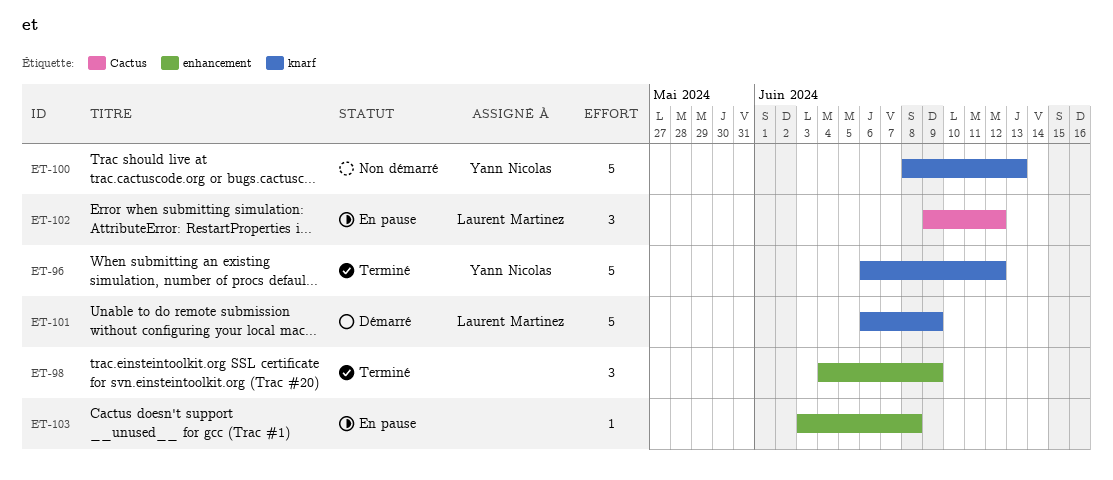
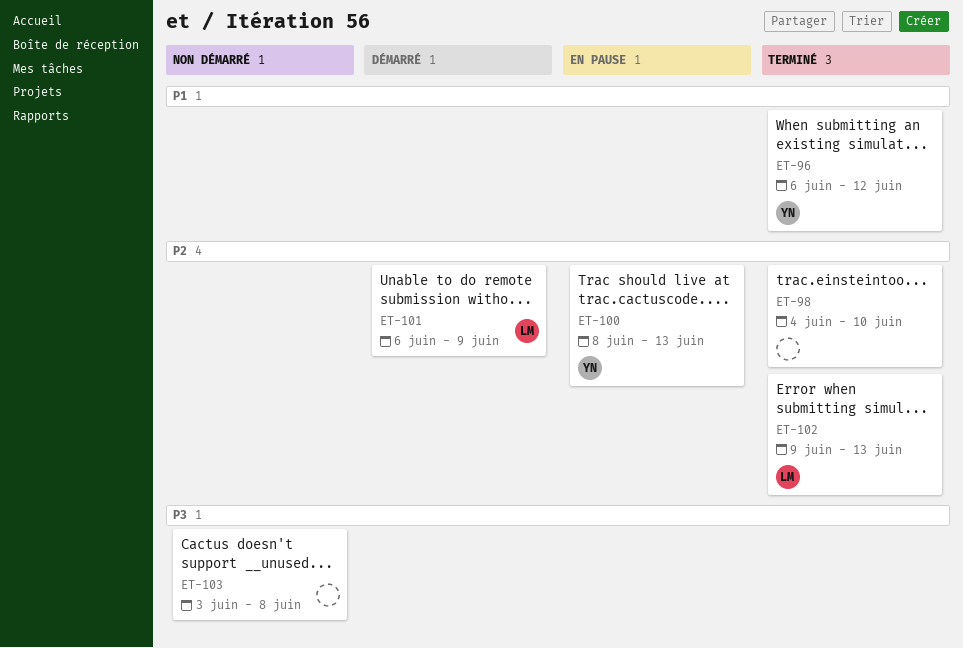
ET-98, due: Jun 9 -> Jun 10
ET-100, status: Non démarré -> En pause
ET-102, status: En pause -> Terminé
ET-102, due: Jun 12 -> Jun 13
ET-103, status: En pause -> Non démarré

